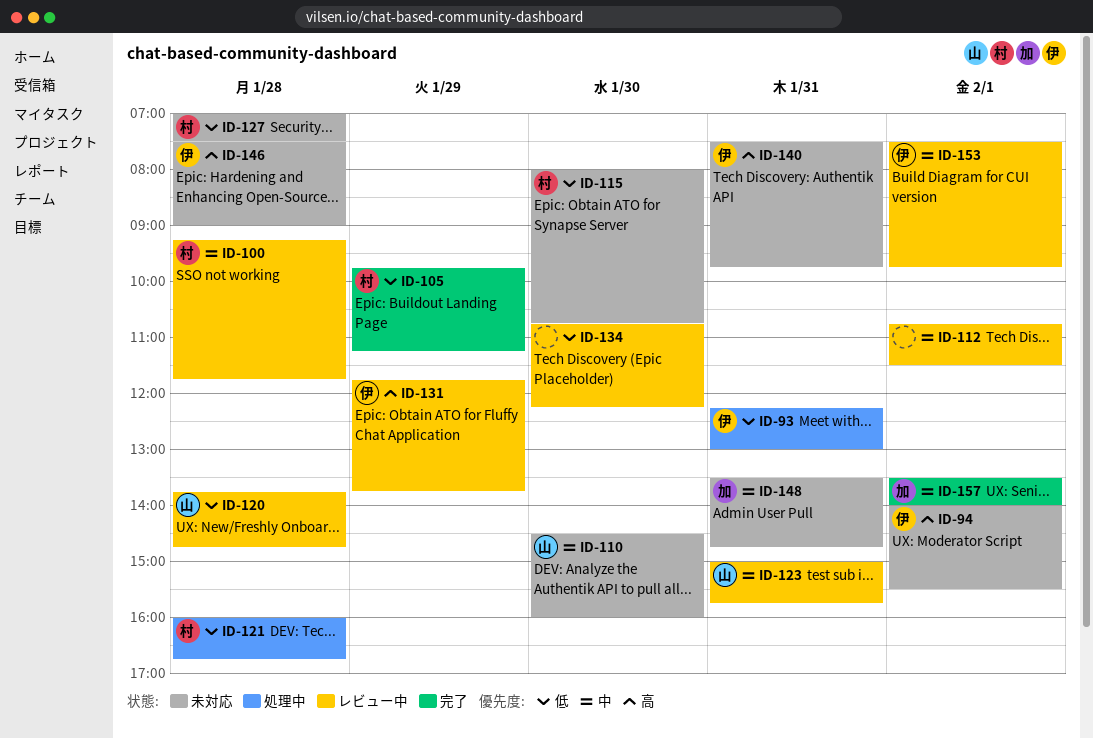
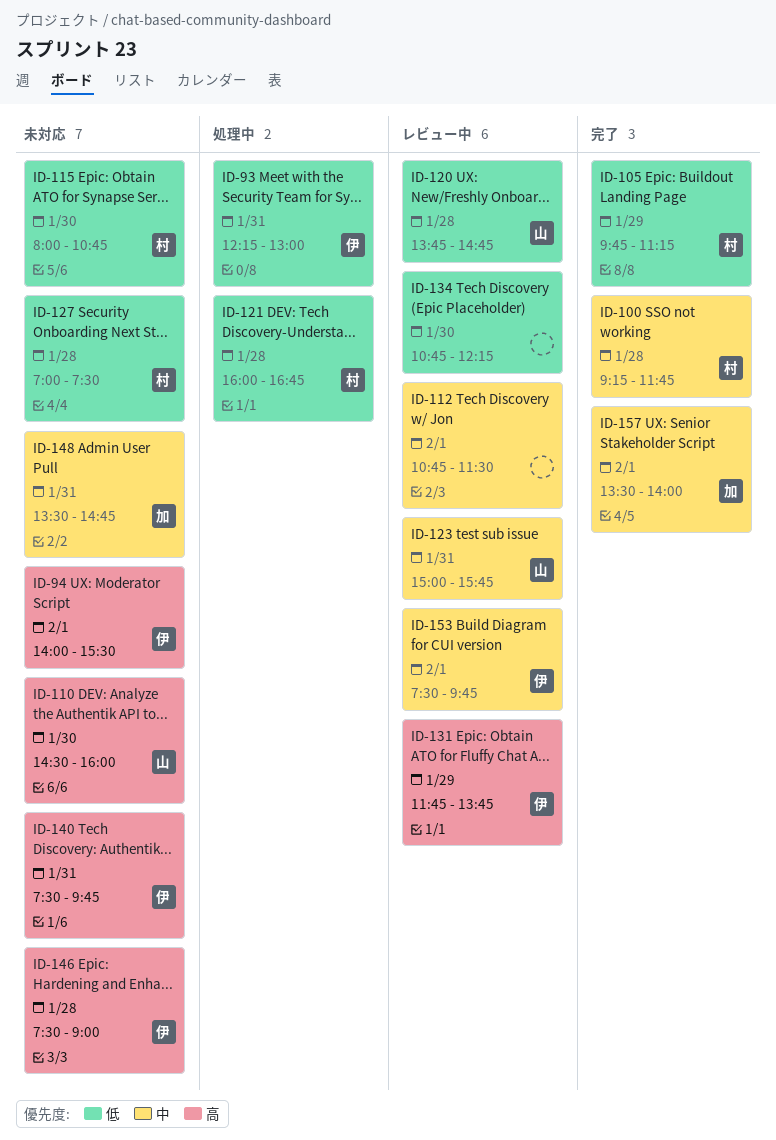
ID-100, status: レビュー中 -> 完了
ID-110, priority: 中 -> 高

